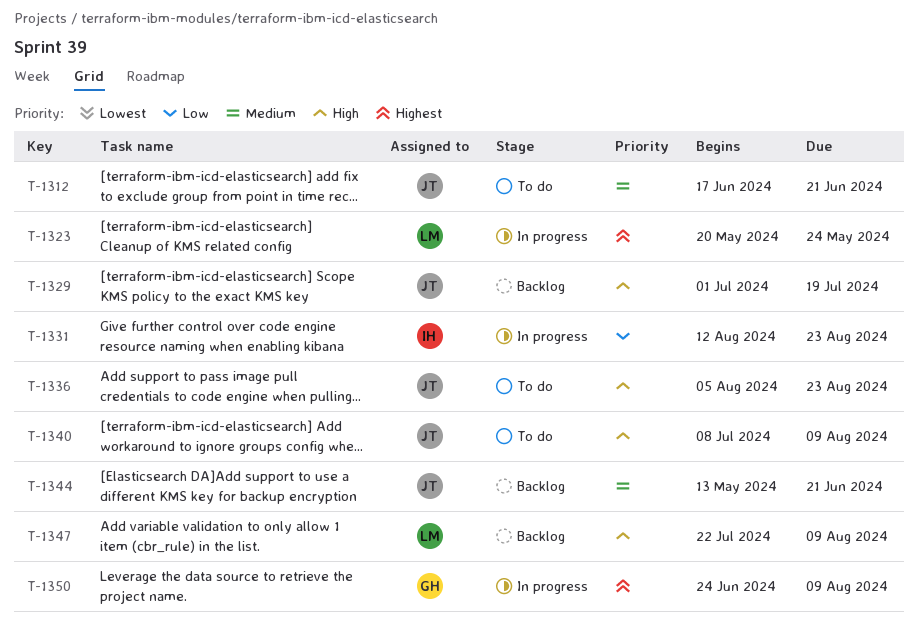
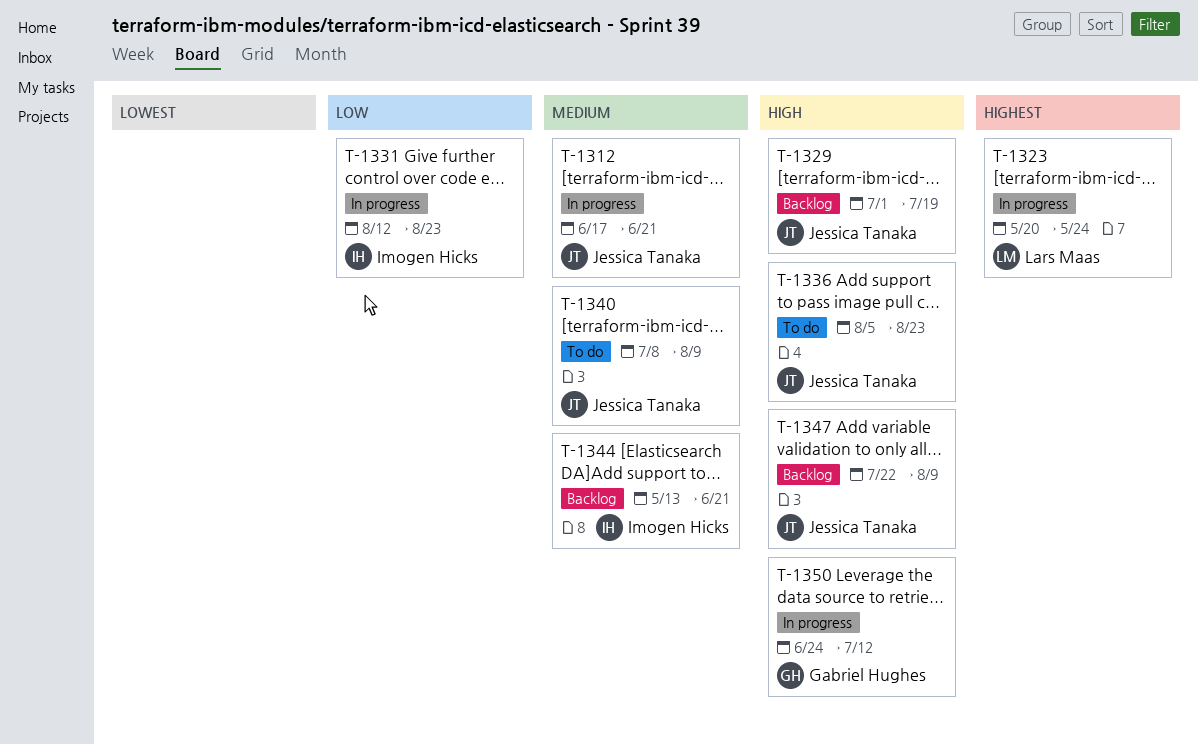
T-1312, status: To do -> In progress
T-1340, priority: High -> Medium
T-1344, owner: Jessica Tanaka -> Imogen Hicks
T-1347, owner: Lars Maas -> Jessica Tanaka
T-1350, priority: Highest -> High
T-1350, due: Aug 9 -> Jul 12

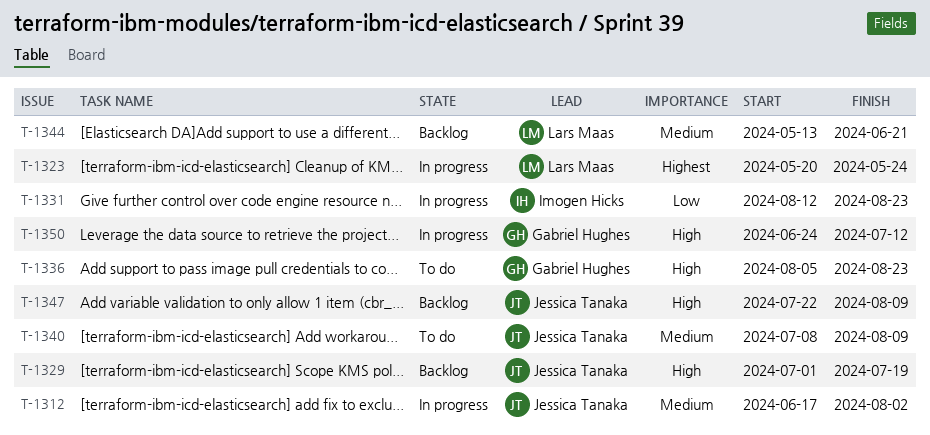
T-1312, due: Jun 21 -> Aug 2
T-1336, owner: Jessica Tanaka -> Gabriel Hughes
T-1344, owner: Imogen Hicks -> Lars Maas

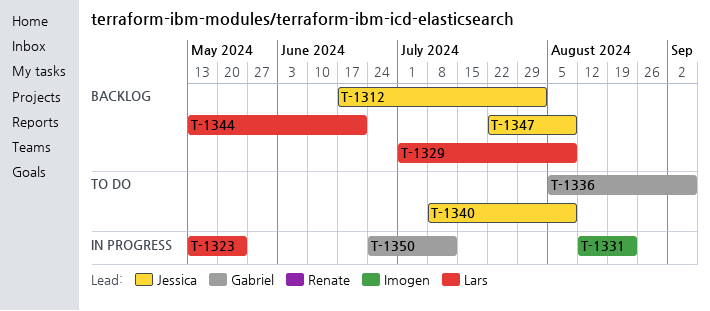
T-1312, status: In progress -> Backlog
T-1323, start: May 20 -> May 13
T-1329, owner: Jessica Tanaka -> Lars Maas
T-1329, due: Jul 19 -> Aug 9
T-1336, due: Aug 23 -> Sep 6

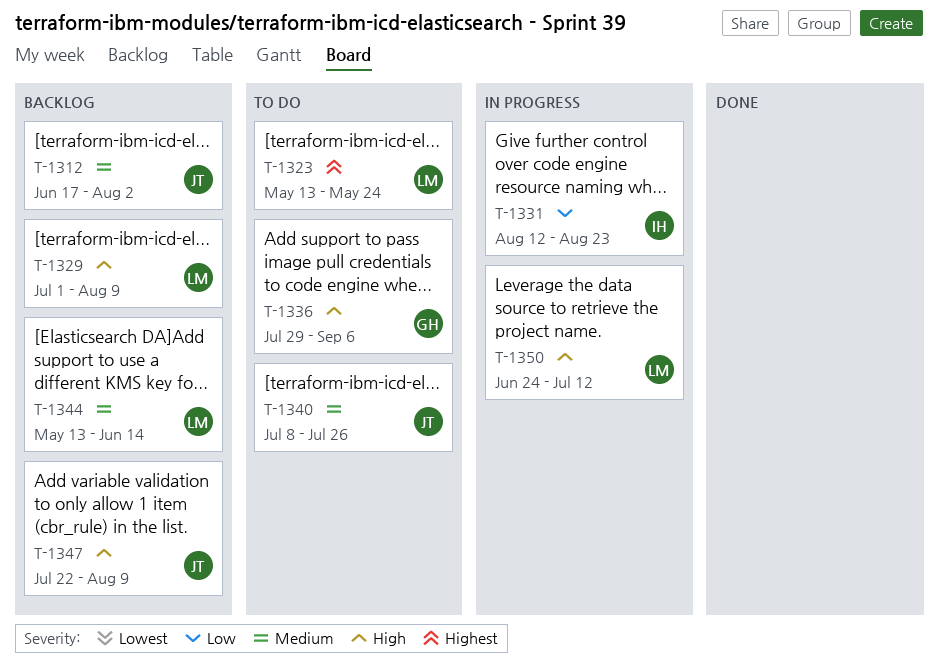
T-1323, status: In progress -> To do
T-1336, start: Aug 5 -> Jul 29
T-1340, due: Aug 9 -> Jul 26
T-1344, due: Jun 21 -> Jun 14
T-1350, owner: Gabriel -> Lars

